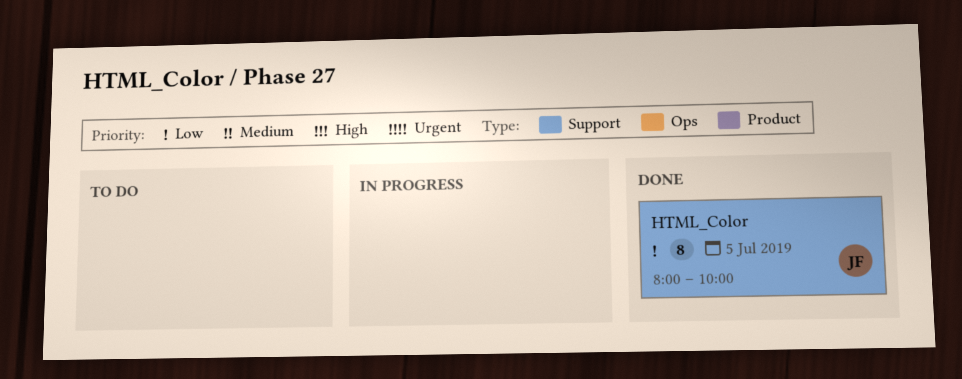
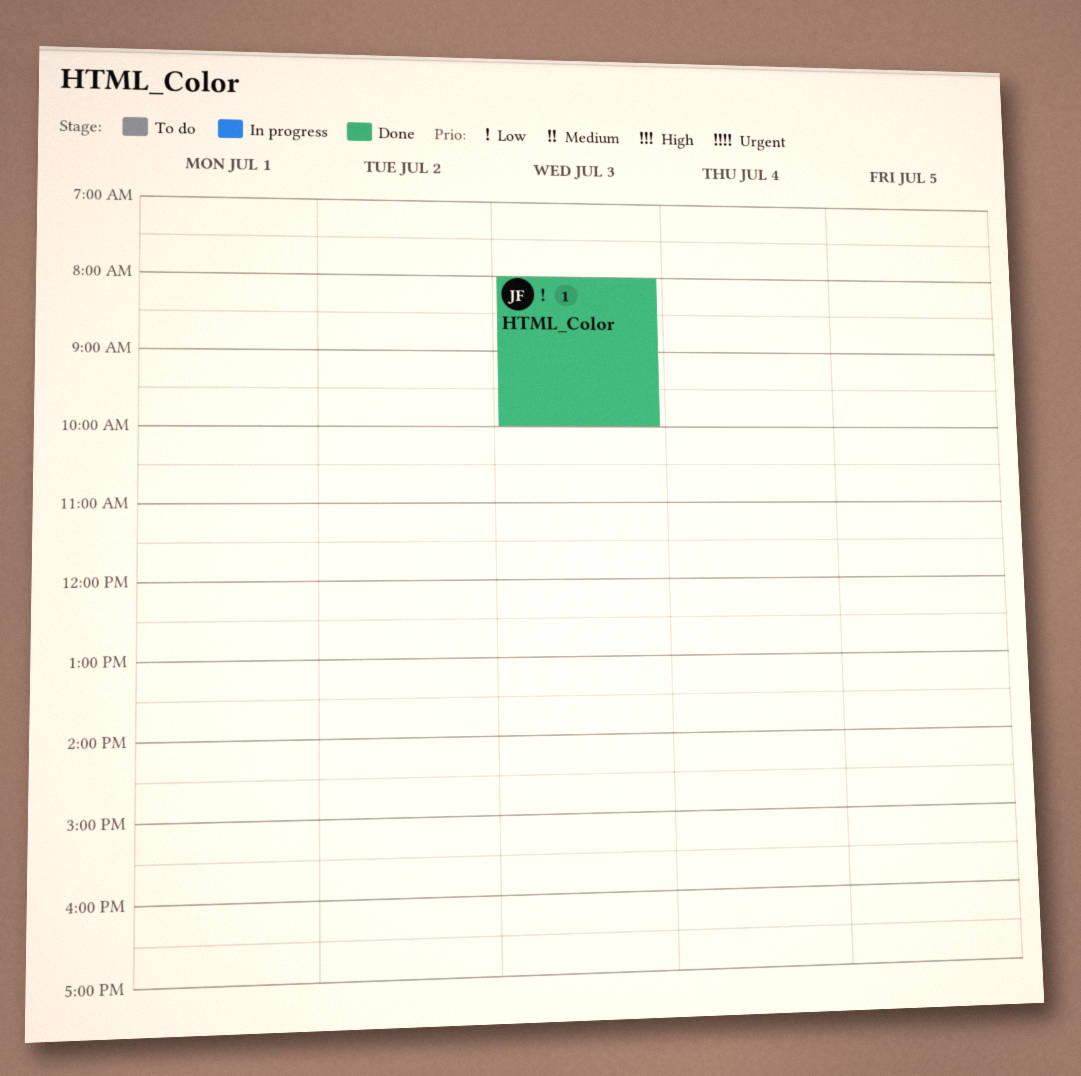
HTML_Color, estimate: 8 -> 1
HTML_Color, day: Jul 5 -> Jul 3

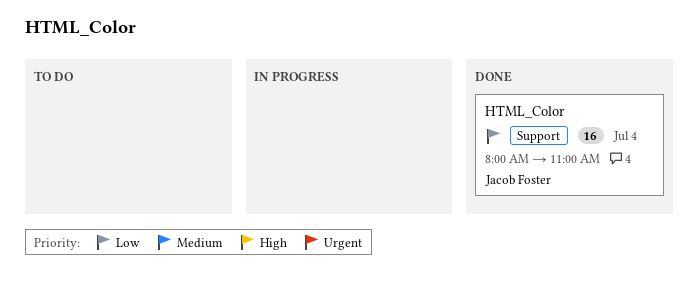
HTML_Color, estimate: 1 -> 16
HTML_Color, day: Jul 3 -> Jul 4
HTML_Color, ends: 10:00 -> 11:00

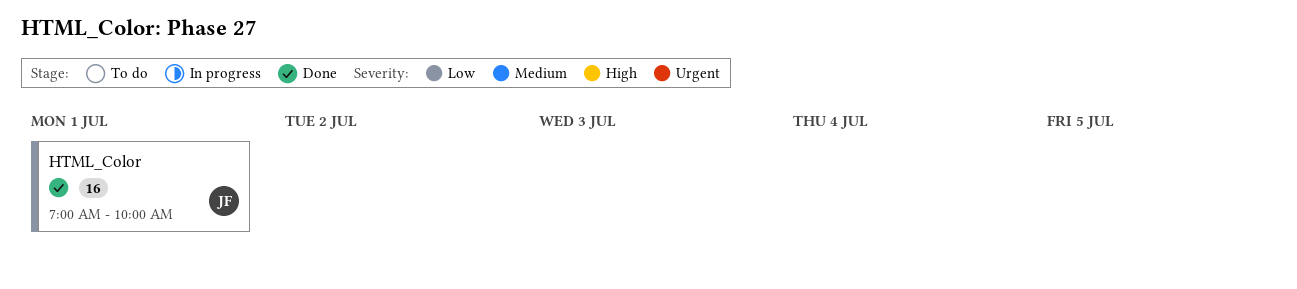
HTML_Color, day: Jul 4 -> Jul 1
HTML_Color, begins: 08:00 -> 07:00
HTML_Color, ends: 11:00 -> 10:00

